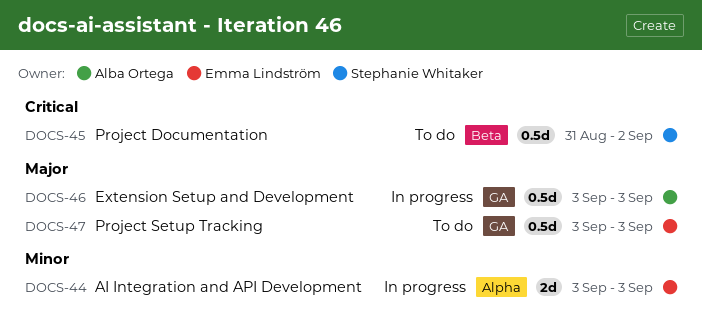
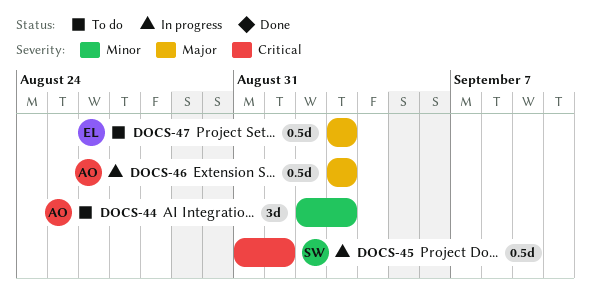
DOCS-44, status: In progress -> To do
DOCS-44, owner: Emma Lindström -> Alba Ortega
DOCS-44, estimate: 2d -> 3d
DOCS-44, start: Sep 3 -> Sep 2
DOCS-45, status: To do -> In progress
DOCS-45, due: Sep 2 -> Sep 1

